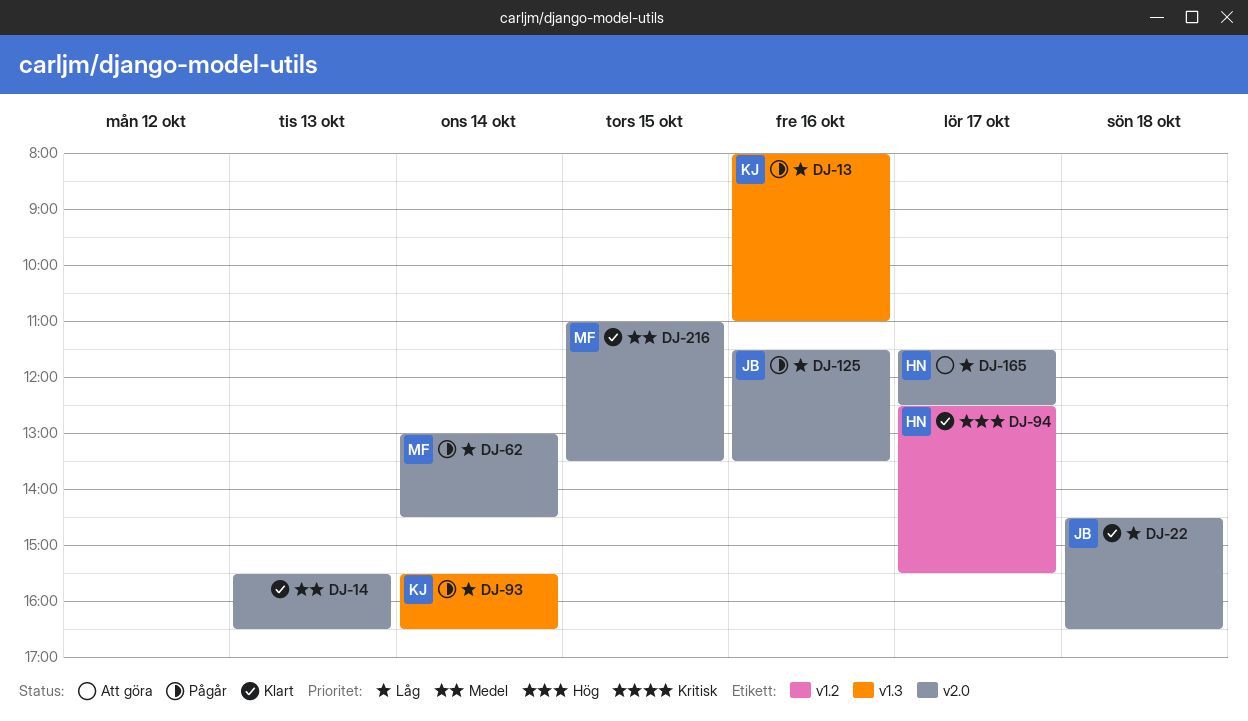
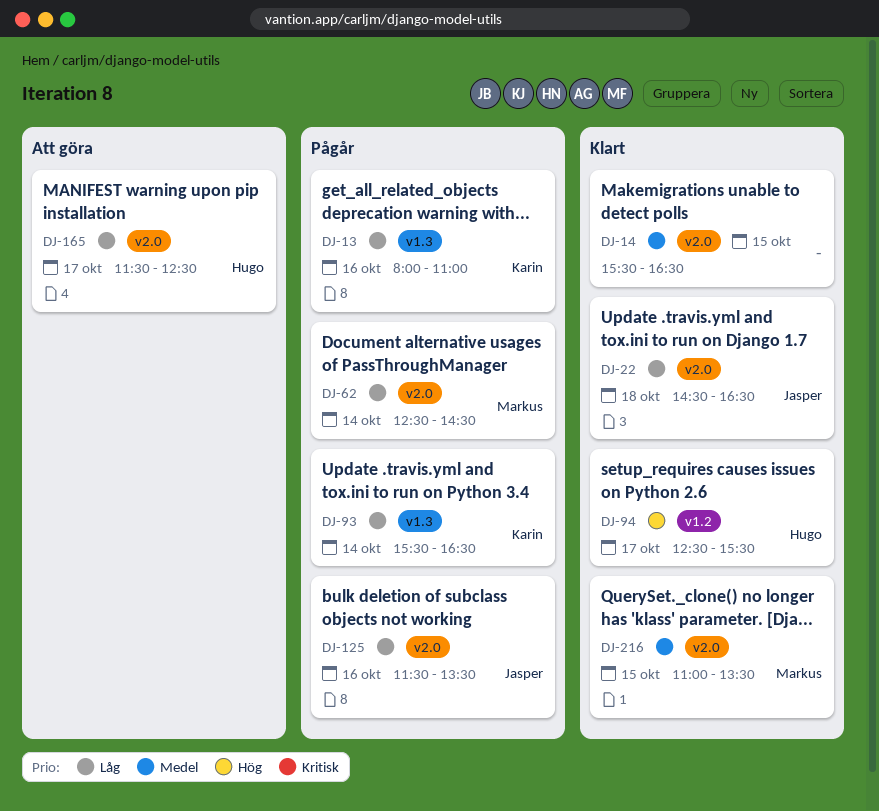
DJ-14, day: Oct 13 -> Oct 15
DJ-62, begins: 13:00 -> 12:30

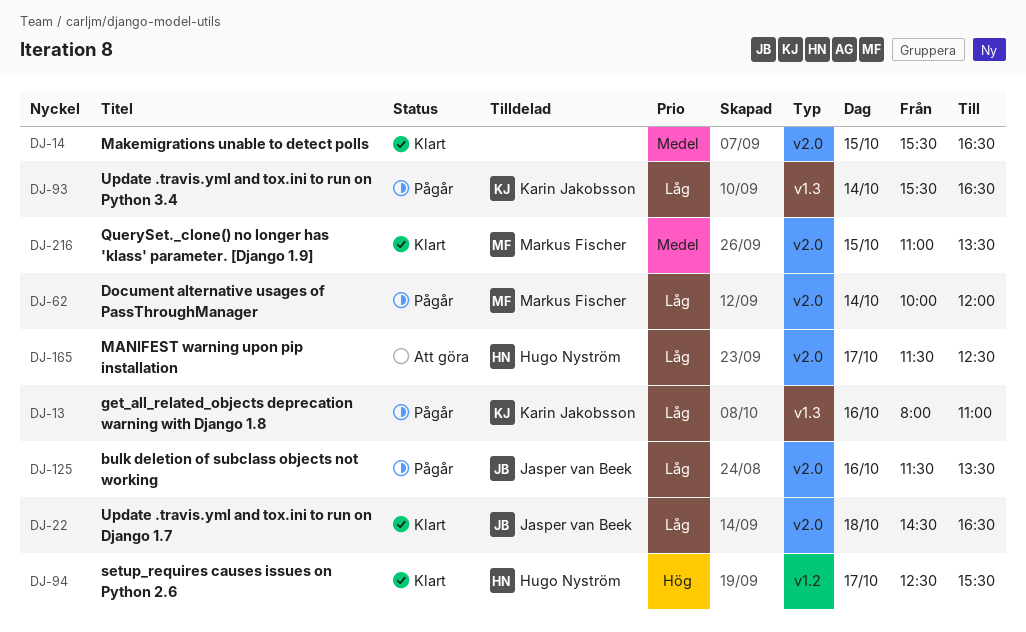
DJ-62, begins: 12:30 -> 10:00
DJ-62, ends: 14:30 -> 12:00

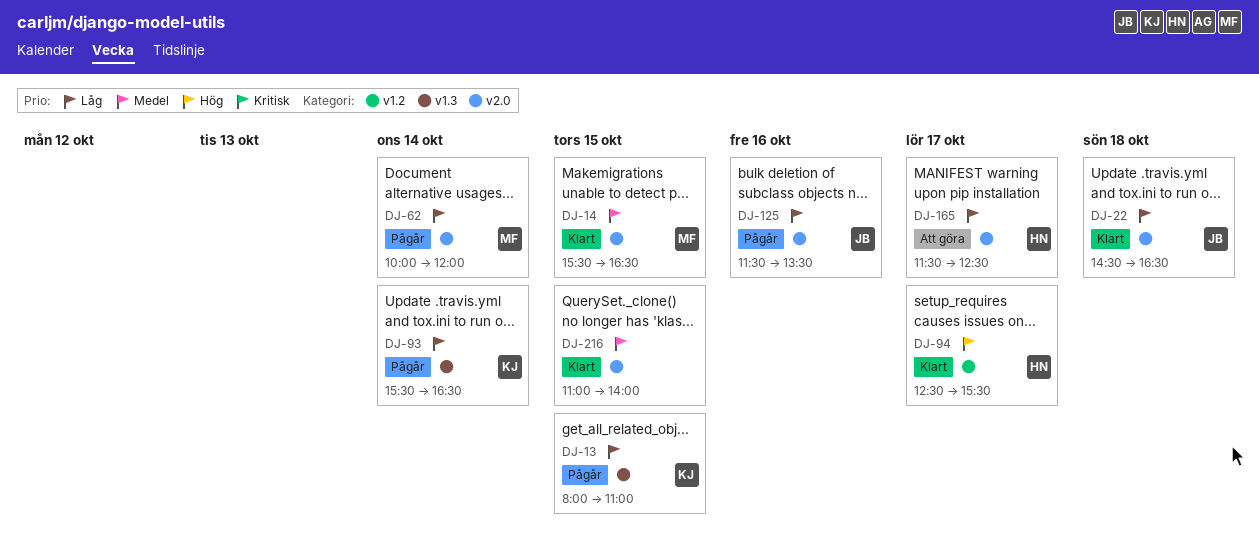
DJ-13, day: Oct 16 -> Oct 15
DJ-14, owner: none -> Markus Fischer
DJ-216, owner: Markus Fischer -> none
DJ-216, ends: 13:30 -> 14:00

